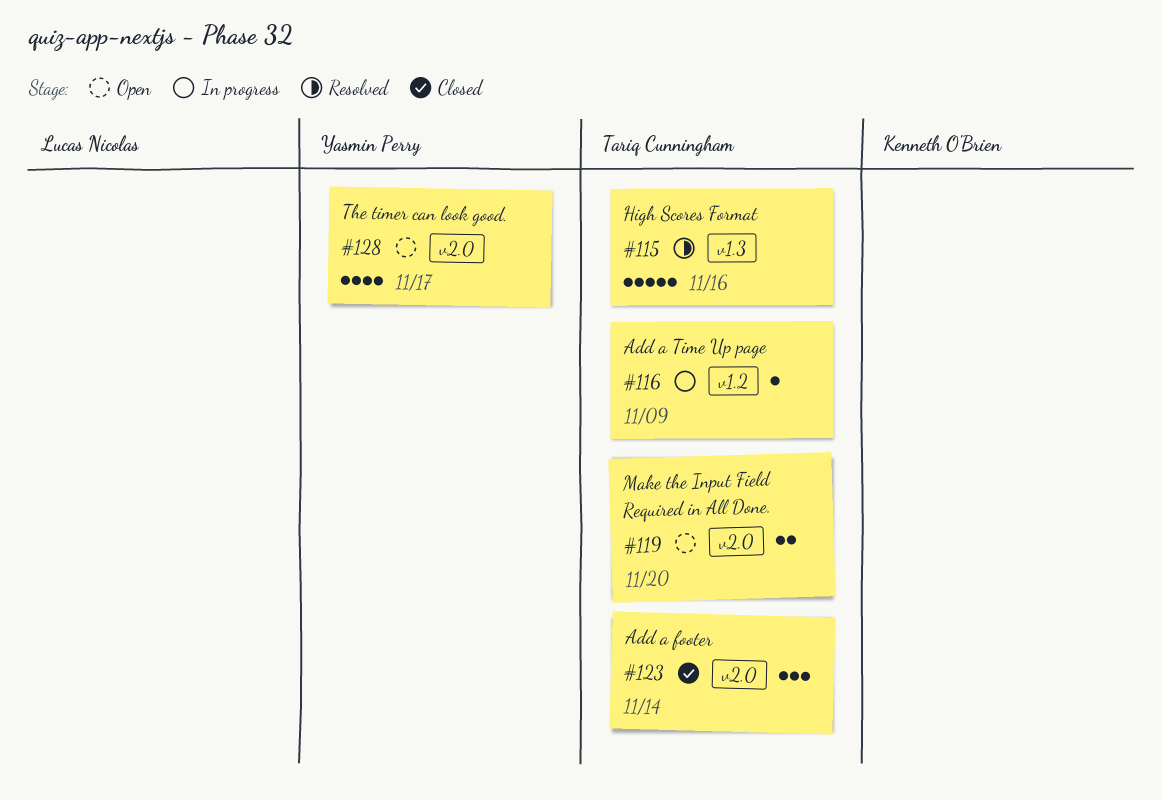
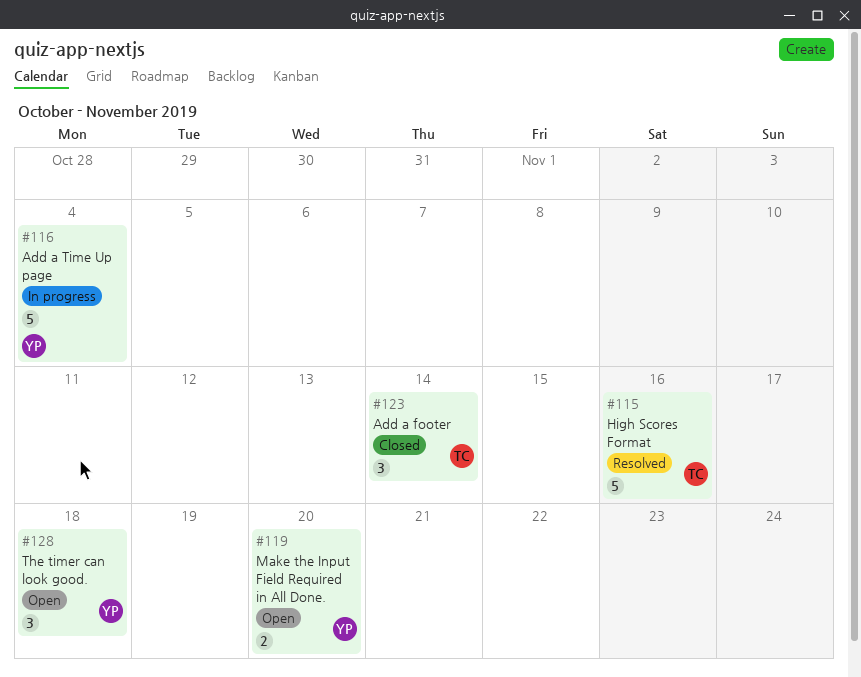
#116, owner: Tariq Cunningham -> Yasmin Perry
#116, estimate: 1 -> 5
#116, due: Nov 9 -> Nov 4
#119, owner: Tariq Cunningham -> Yasmin Perry
#128, estimate: 4 -> 3
#128, due: Nov 17 -> Nov 18

